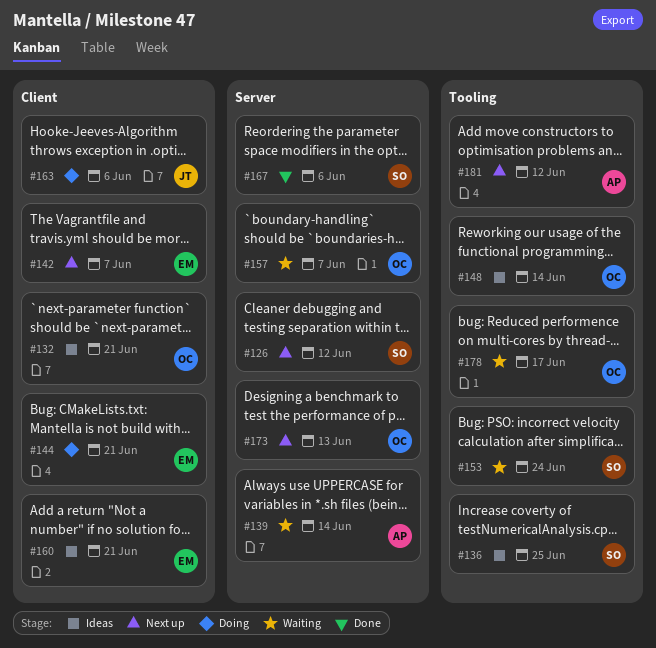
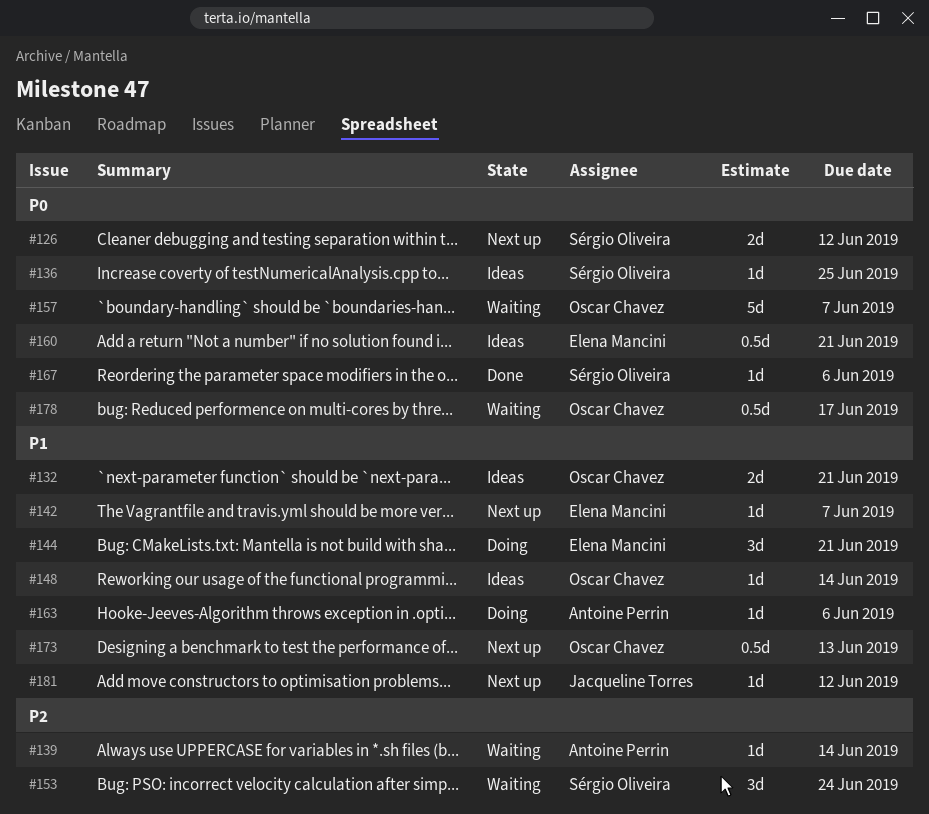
#163, owner: Jacqueline Torres -> Antoine Perrin
#181, owner: Antoine Perrin -> Jacqueline Torres

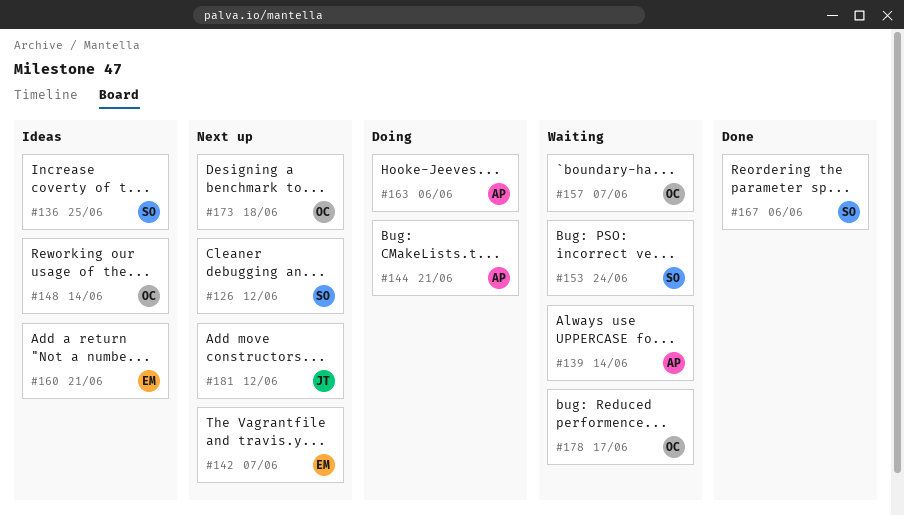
#132: present -> none
#144, owner: Elena Mancini -> Antoine Perrin
#173, due: Jun 13 -> Jun 18

